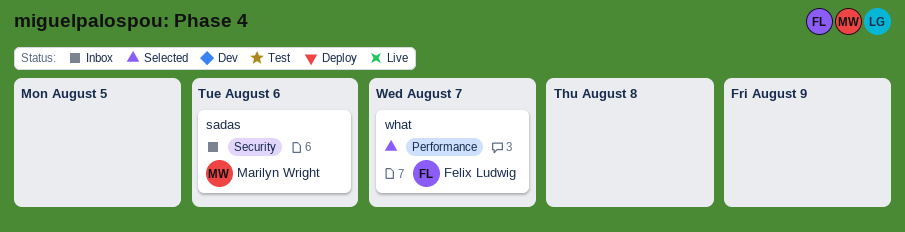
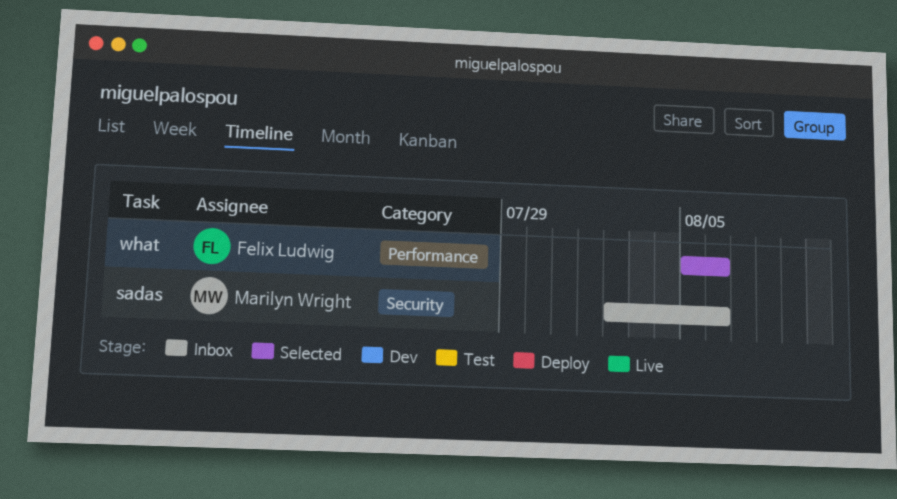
what, due: Aug 7 -> Aug 6

